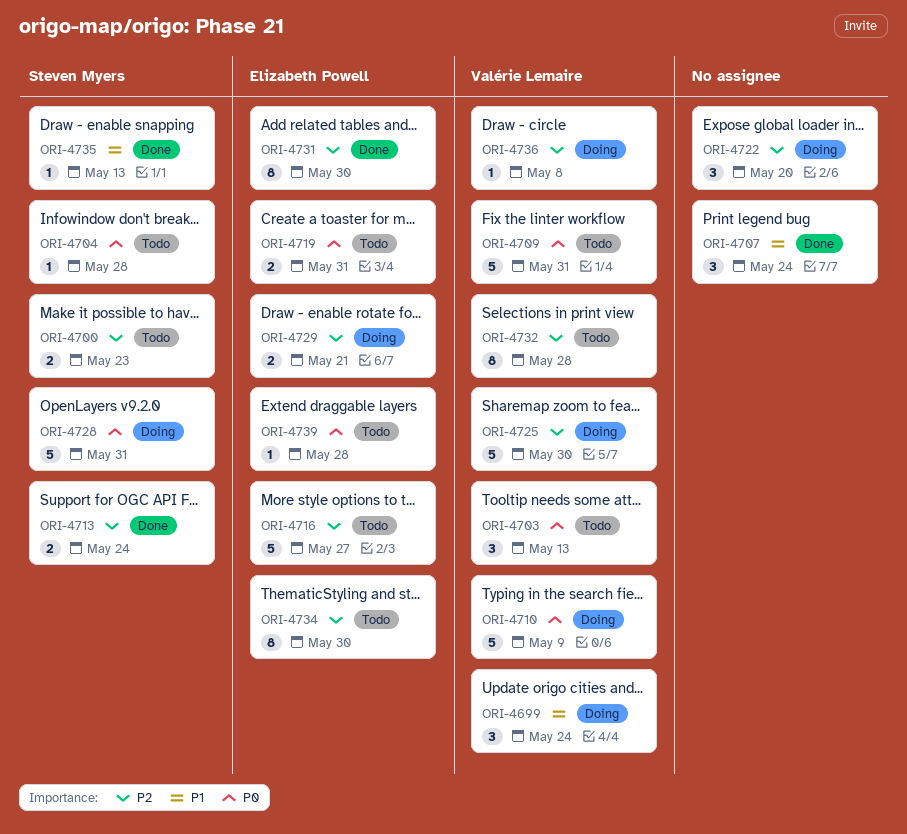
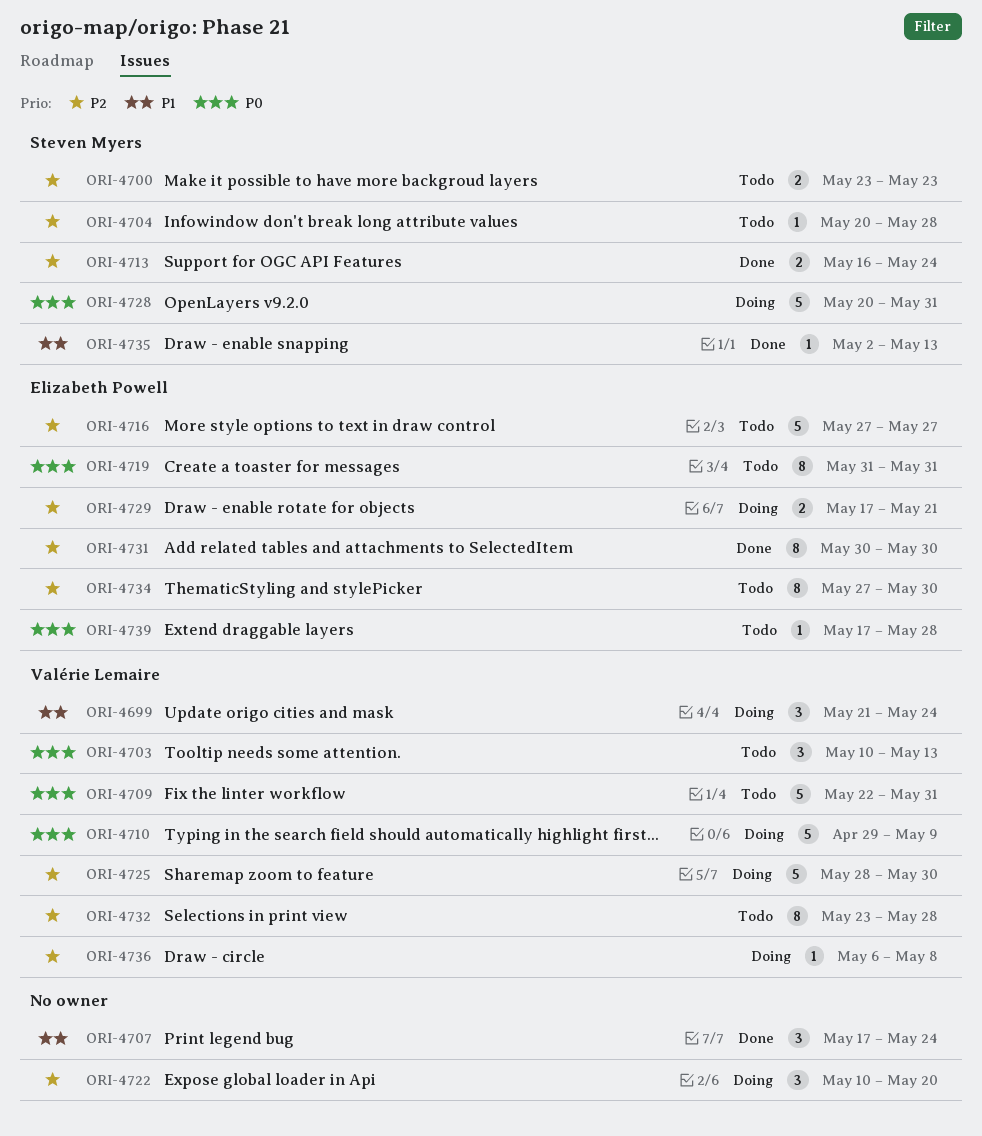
ORI-4704, priority: P0 -> P2
ORI-4719, estimate: 2 -> 8

